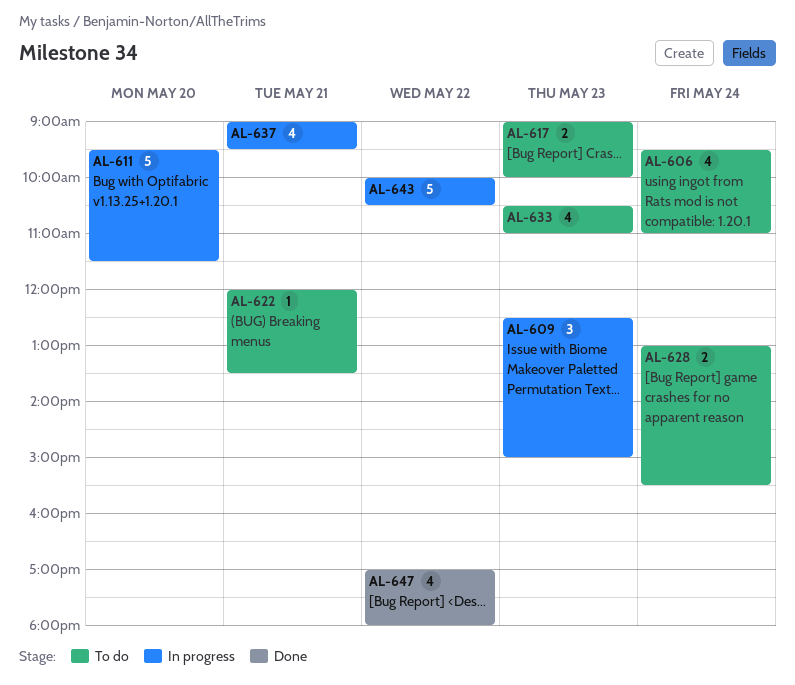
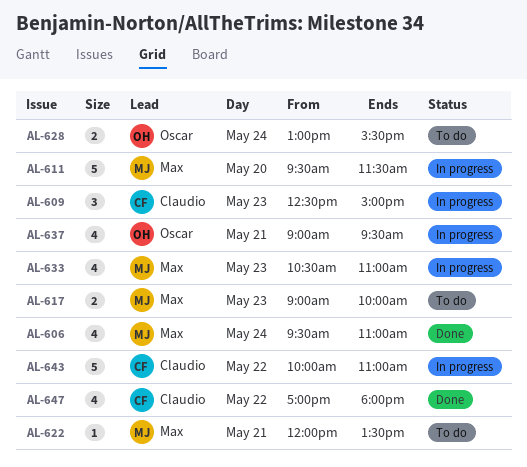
AL-606, status: To do -> Done
AL-633, status: To do -> In progress
AL-643, ends: 10:30 -> 11:00

